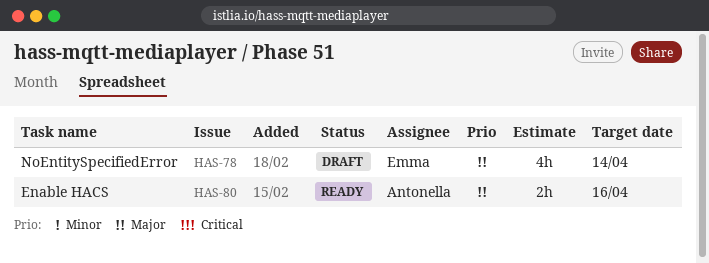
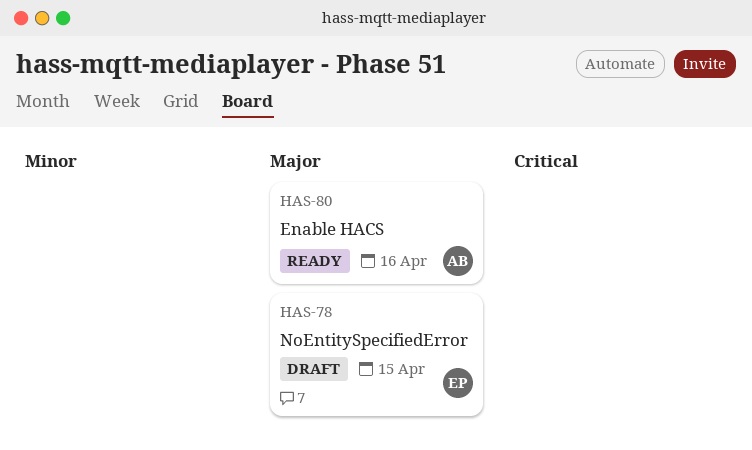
HAS-78, due: Apr 14 -> Apr 15

